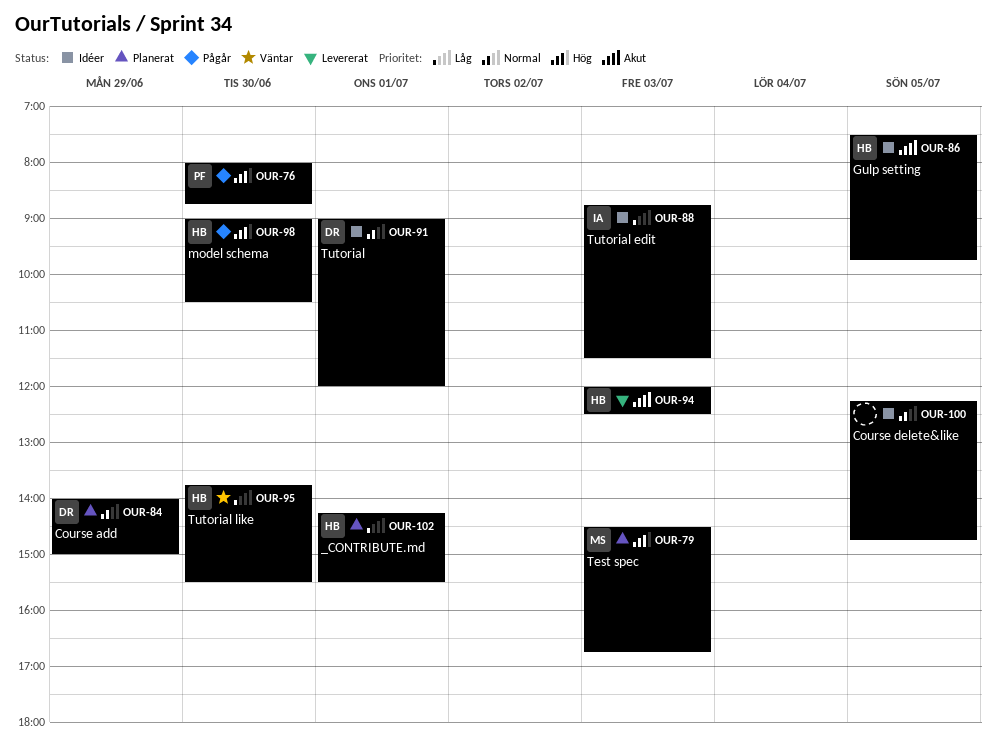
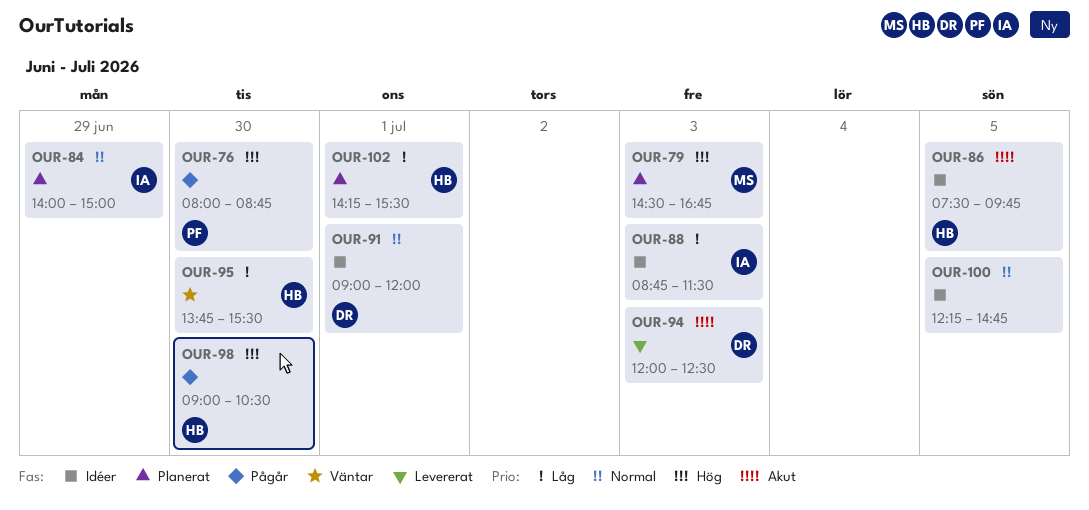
OUR-84, owner: DR -> IA
OUR-94, owner: HB -> DR

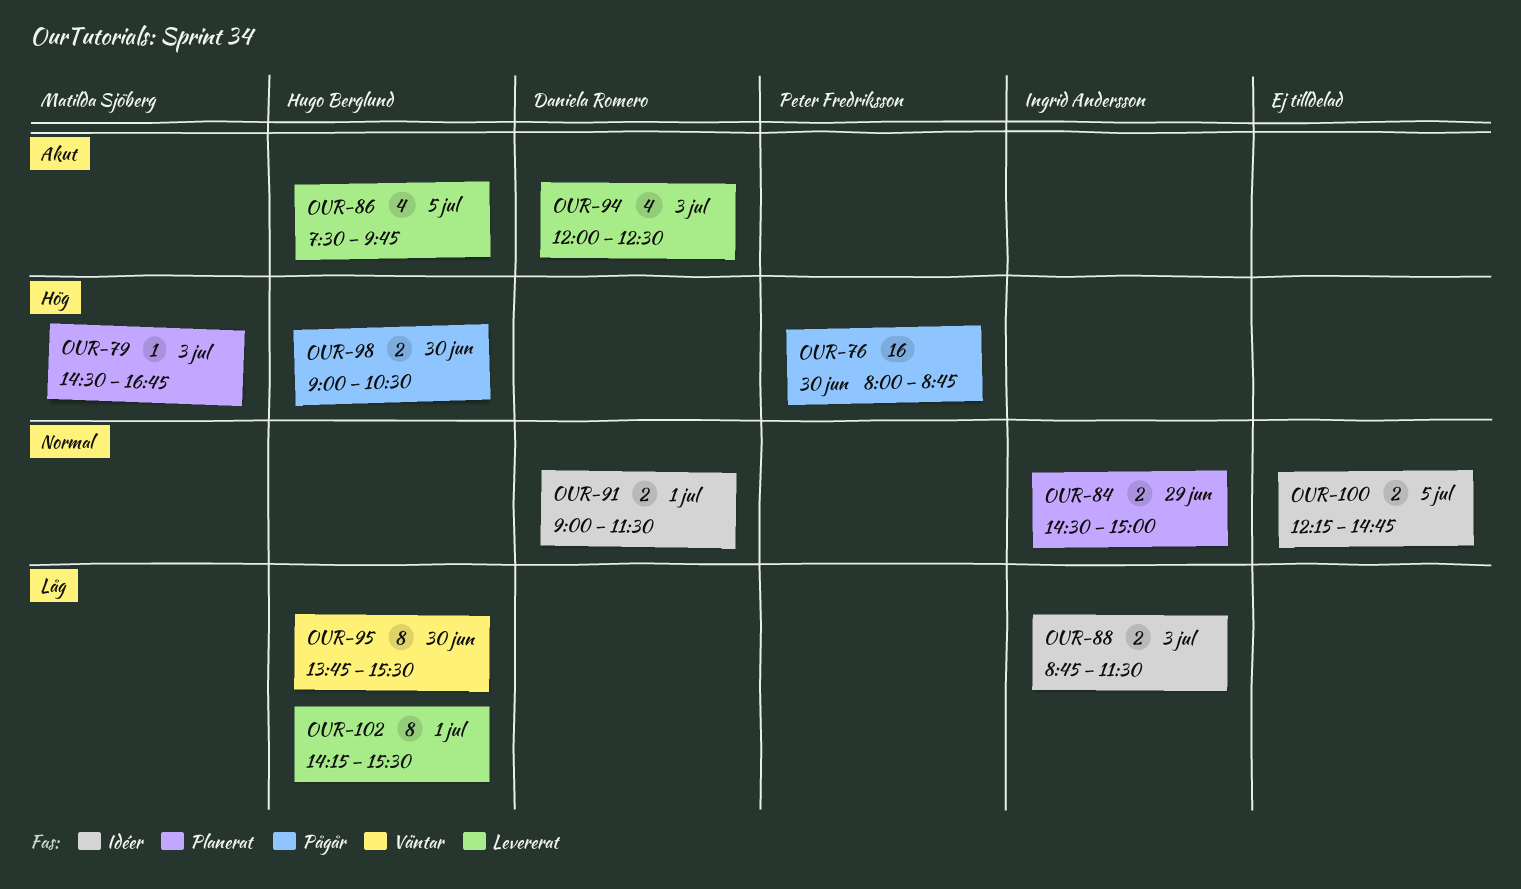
OUR-84, begins: 14:00 -> 14:30
OUR-86, status: Idéer -> Levererat
OUR-91, ends: 12:00 -> 11:30
OUR-102, status: Planerat -> Levererat

